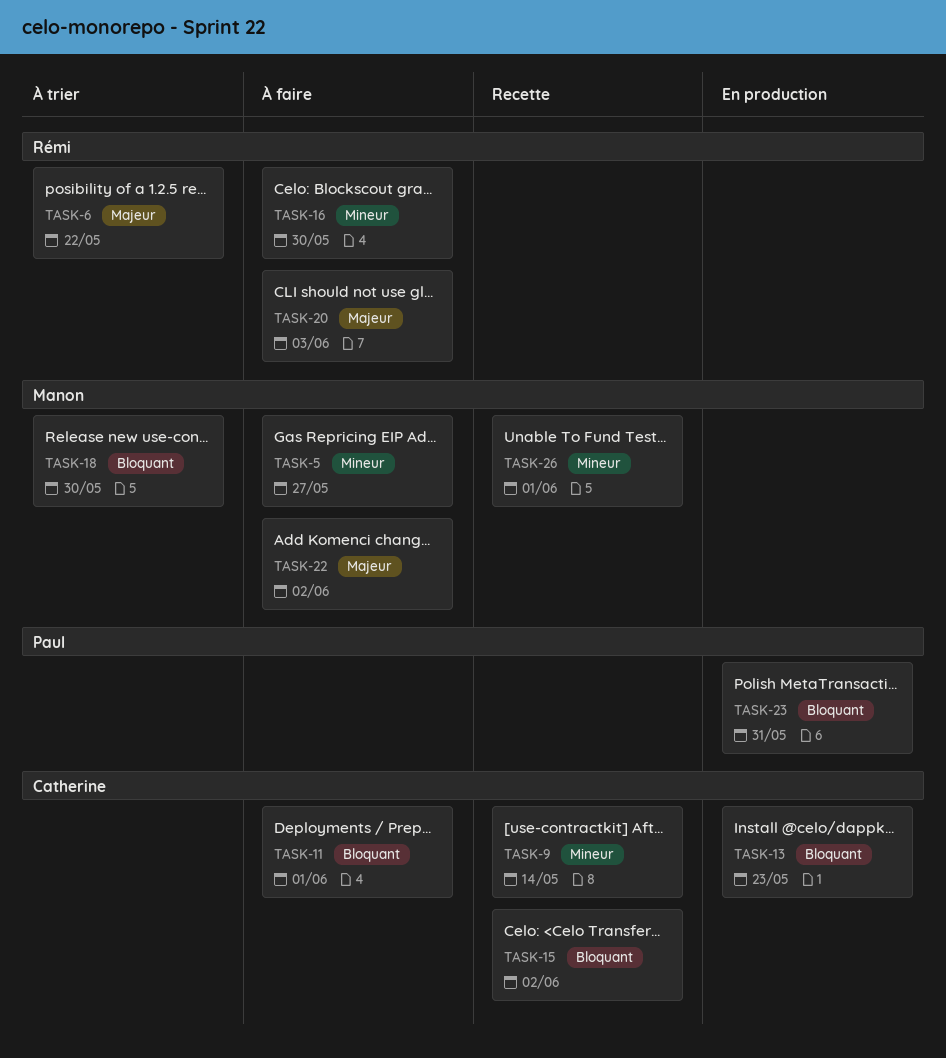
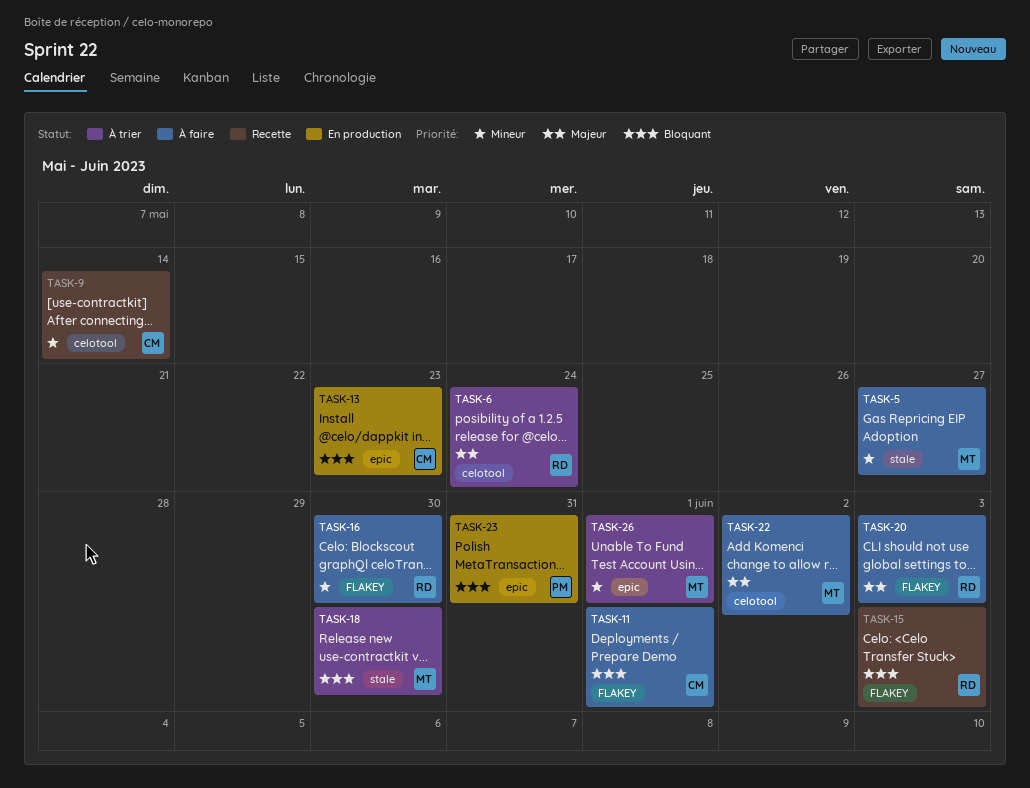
TASK-6, due: May 22 -> May 24
TASK-15, owner: Catherine -> Rémi
TASK-15, due: Jun 2 -> Jun 3
TASK-26, status: Recette -> À trier

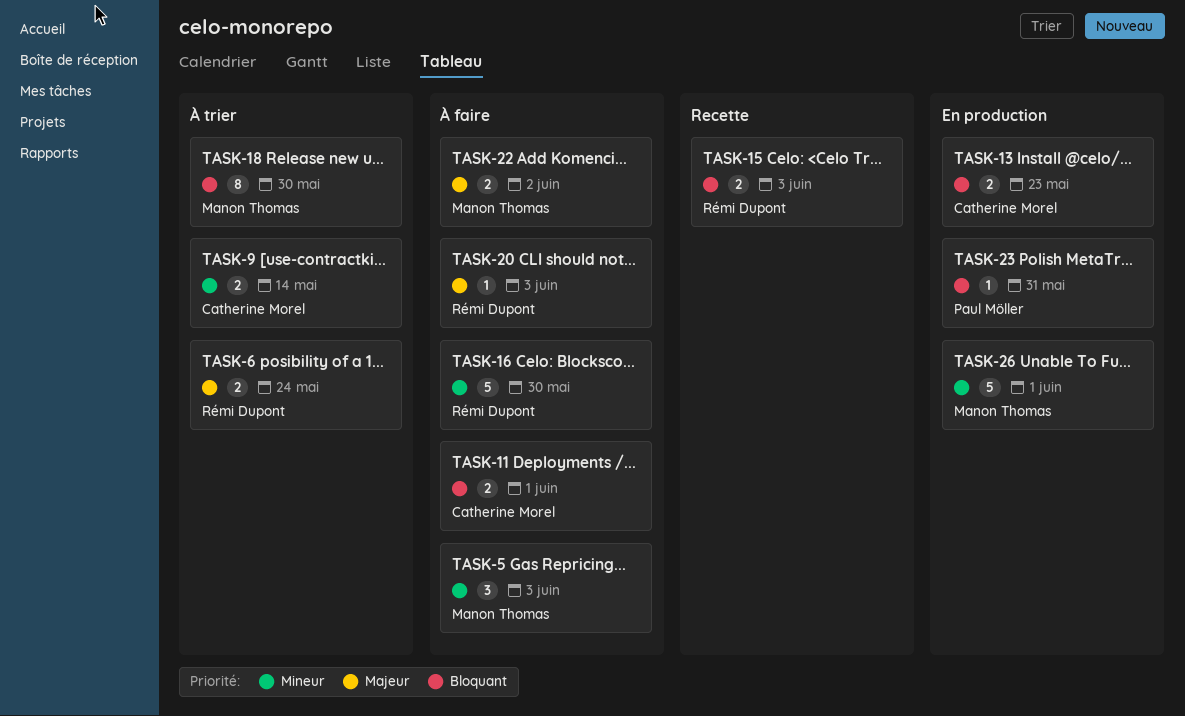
TASK-5, due: May 27 -> Jun 3
TASK-9, status: Recette -> À trier
TASK-26, status: À trier -> En production

